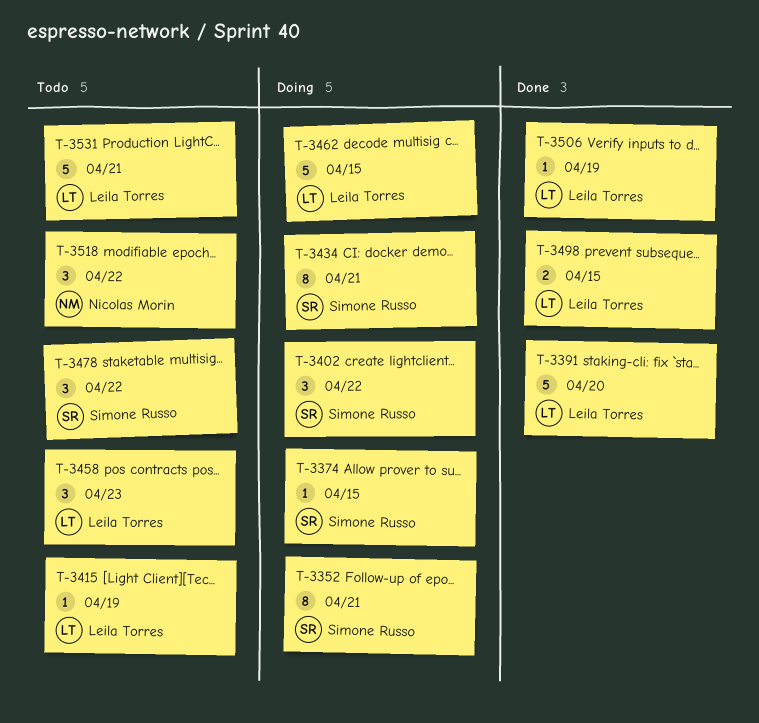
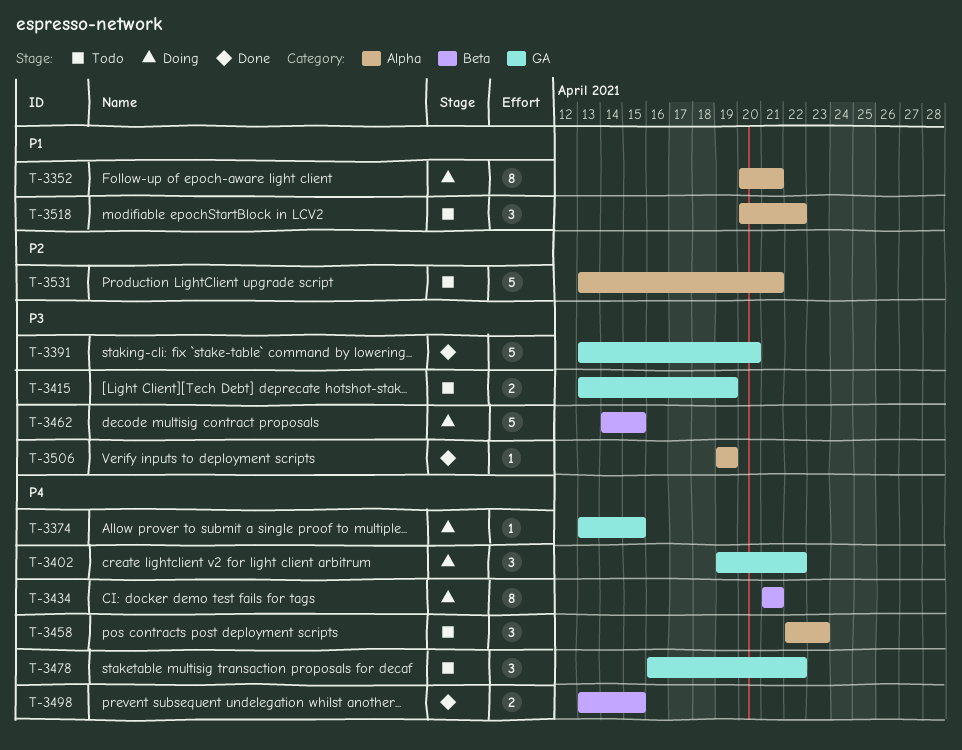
T-3415, estimate: 1 -> 2

